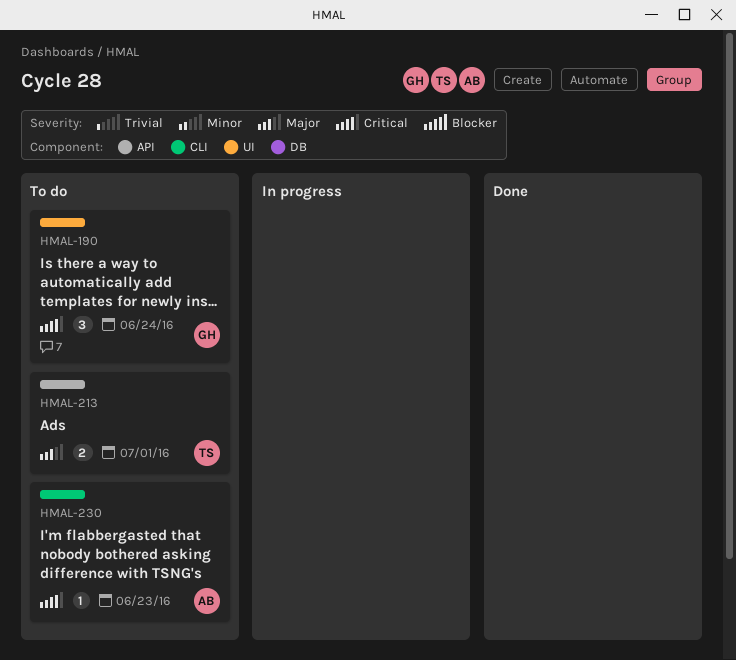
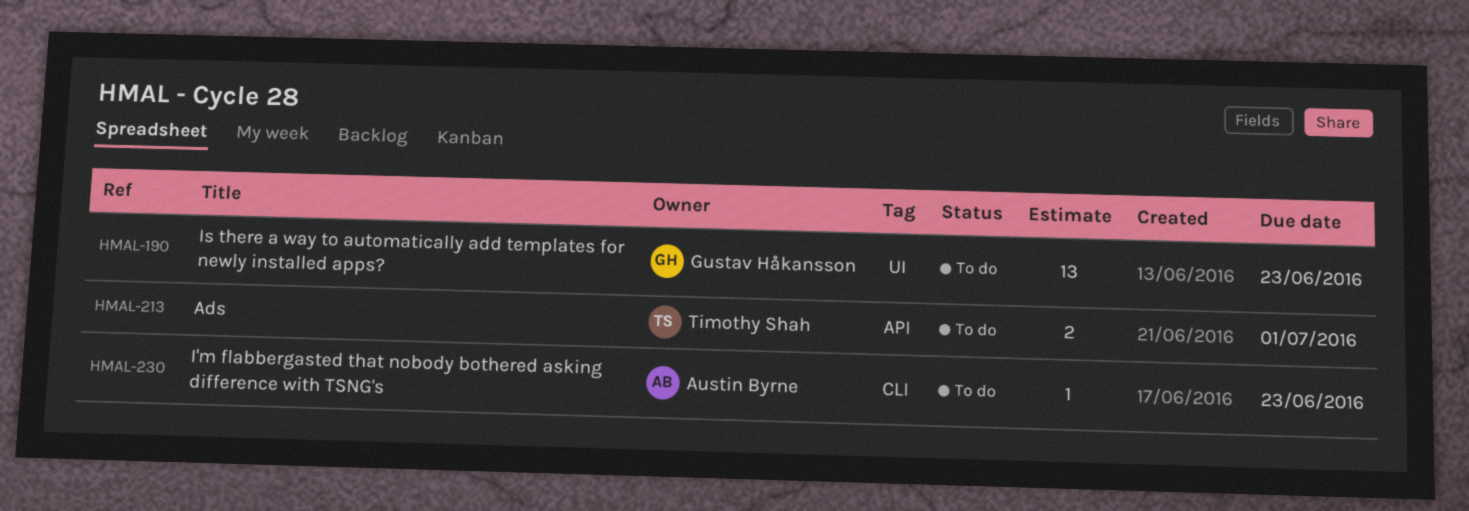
HMAL-190, estimate: 3 -> 13
HMAL-190, due: Jun 24 -> Jun 23

